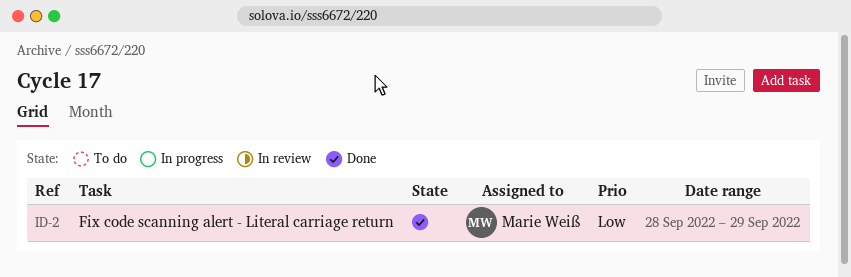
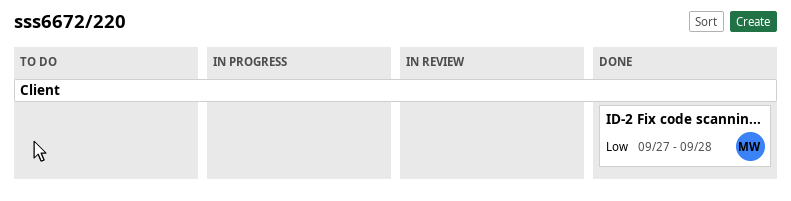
ID-2, start: Sep 28 -> Sep 27
ID-2, due: Sep 29 -> Sep 28

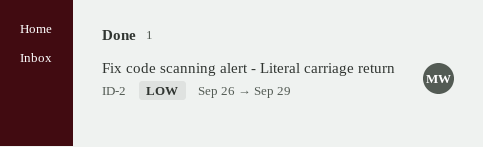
ID-2, start: Sep 27 -> Sep 26
ID-2, due: Sep 28 -> Sep 29

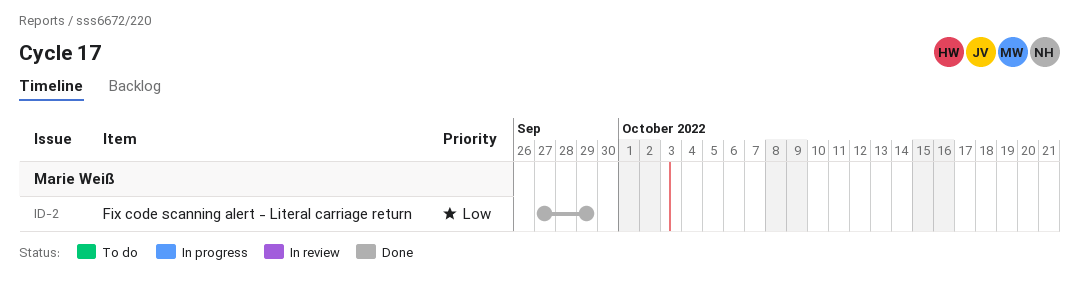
ID-2, start: Sep 26 -> Sep 27

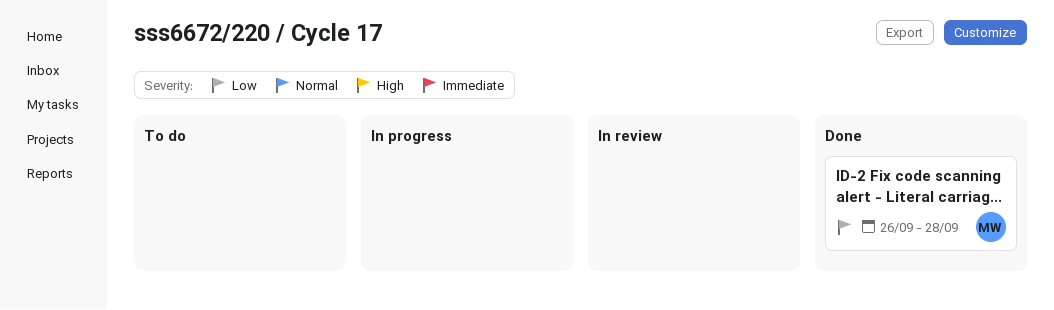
ID-2, start: Sep 27 -> Sep 26
ID-2, due: Sep 29 -> Sep 28

